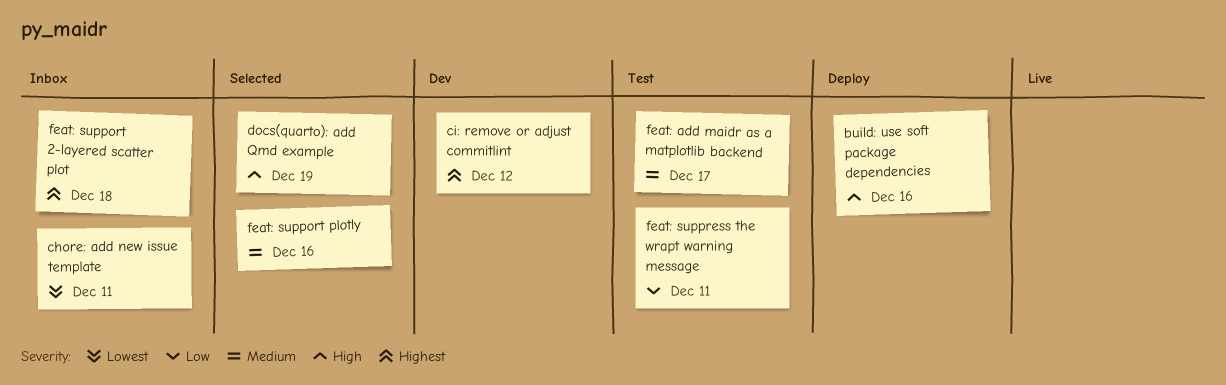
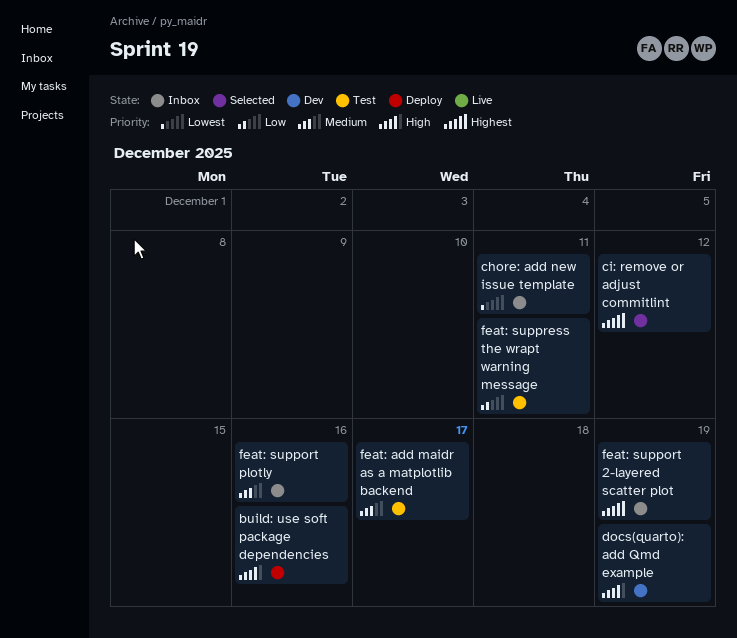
ci: remove or adjust commitlint, status: Dev -> Selected
docs(quarto): add Qmd example, status: Selected -> Dev
feat: support 2-layered scatter plot, due: Dec 18 -> Dec 19
feat: support plotly, status: Selected -> Inbox

